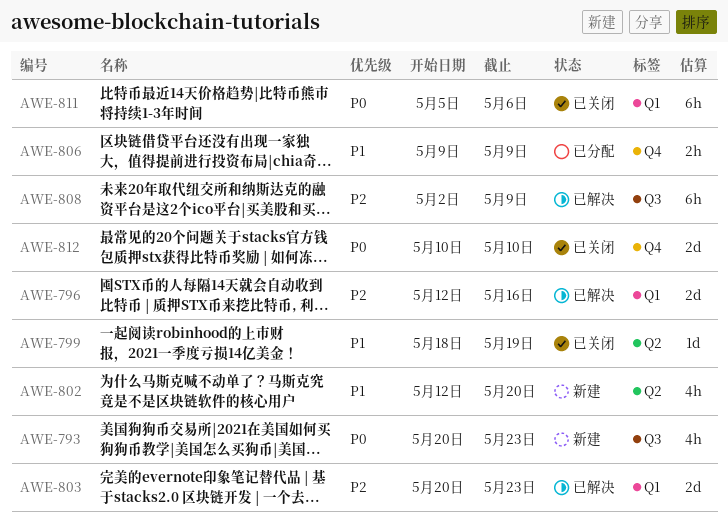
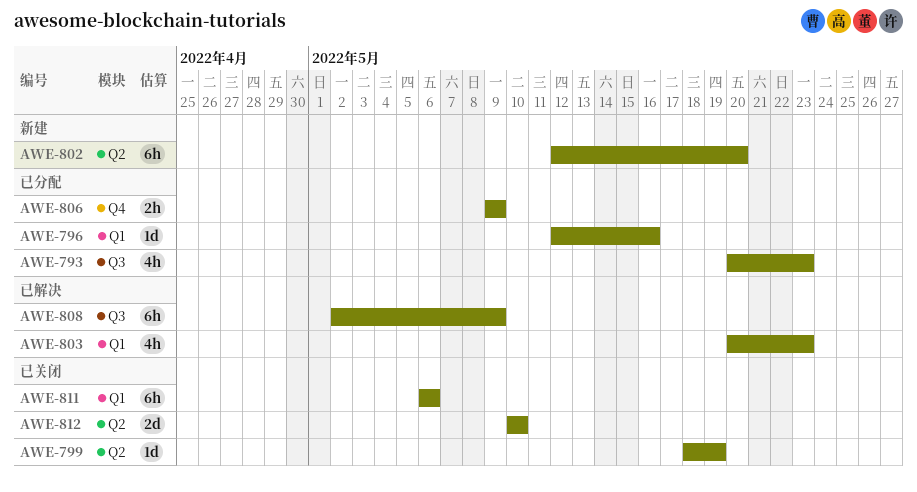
AWE-793, status: 新建 -> 已分配
AWE-796, status: 已解决 -> 已分配
AWE-796, estimate: 2d -> 1d
AWE-802, estimate: 4h -> 6h
AWE-803, estimate: 2d -> 4h
AWE-811, start: May 5 -> May 6
AWE-812, label: Q4 -> Q2

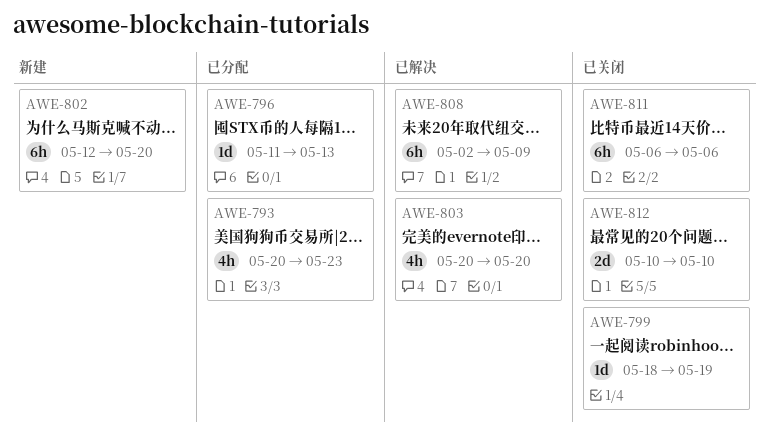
AWE-796, start: May 12 -> May 11
AWE-796, due: May 16 -> May 13
AWE-803, due: May 23 -> May 20
AWE-806: present -> none

